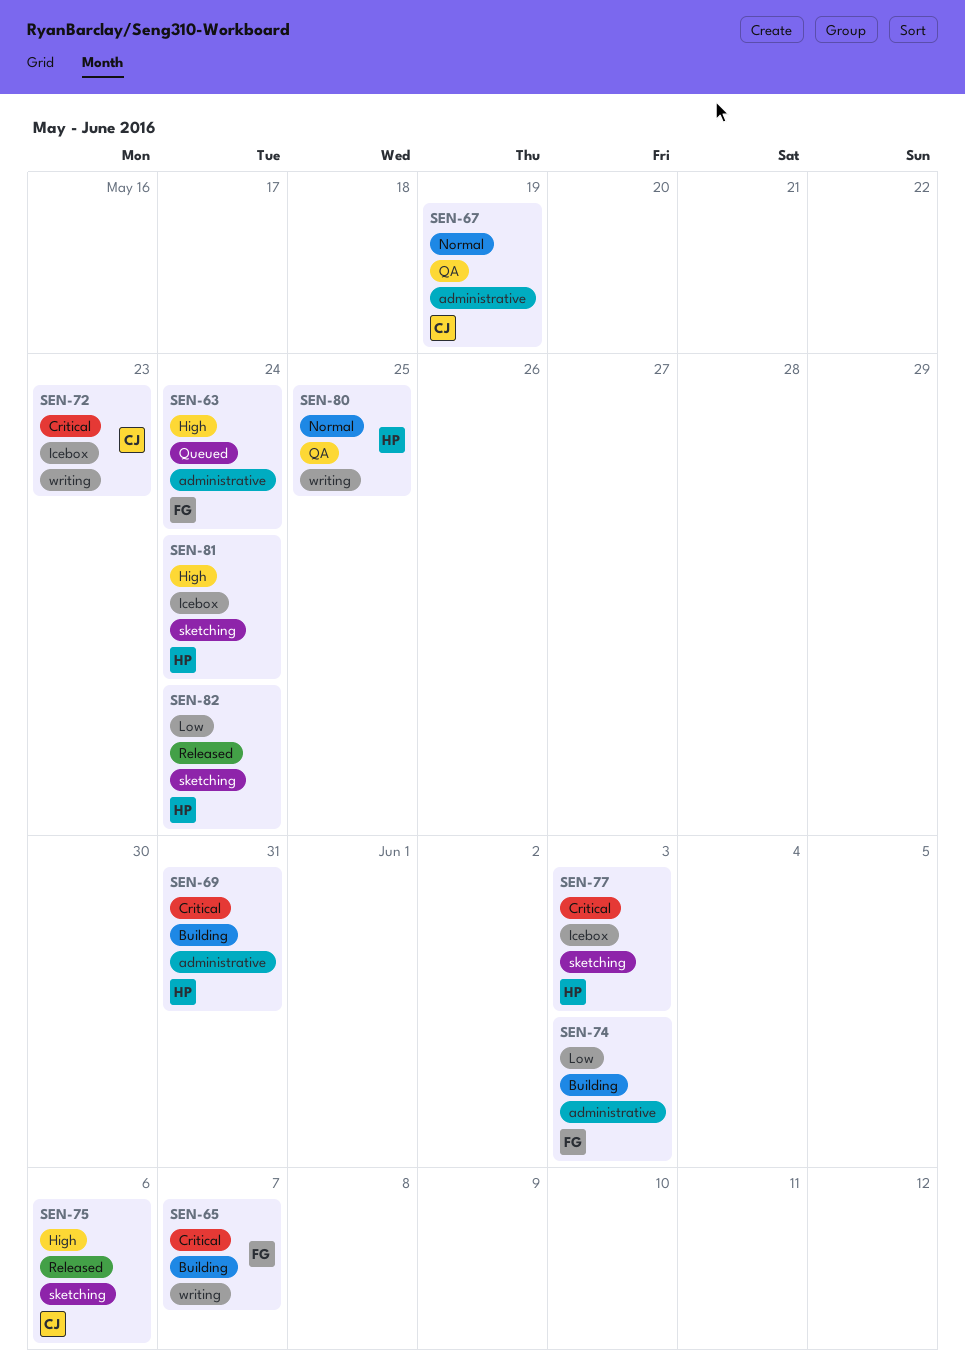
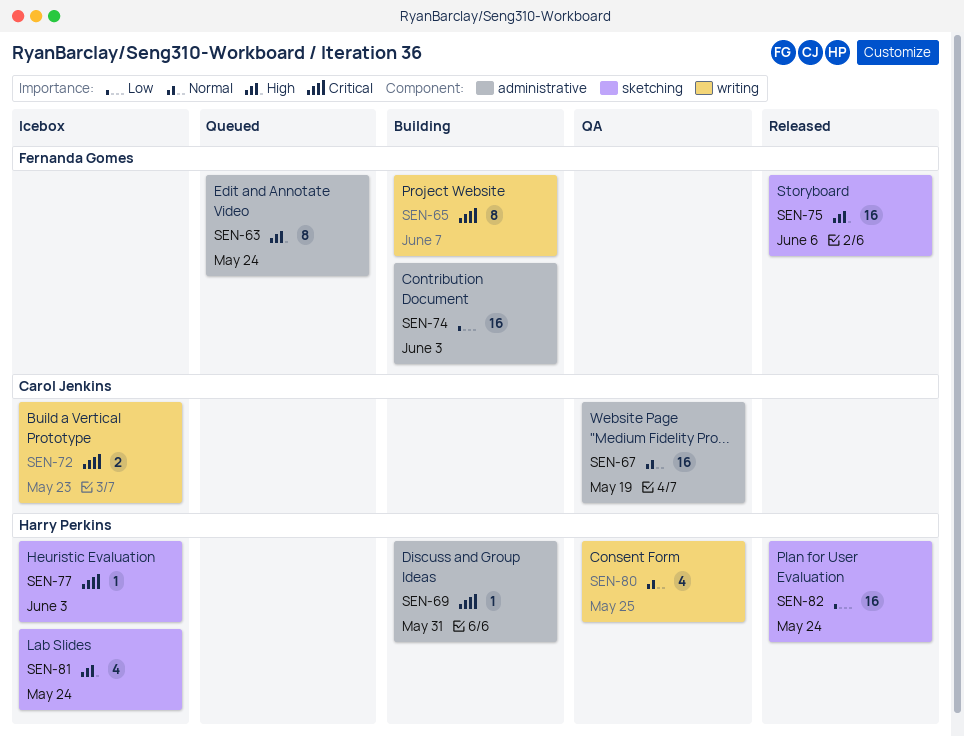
SEN-75, owner: Carol Jenkins -> Fernanda Gomes

